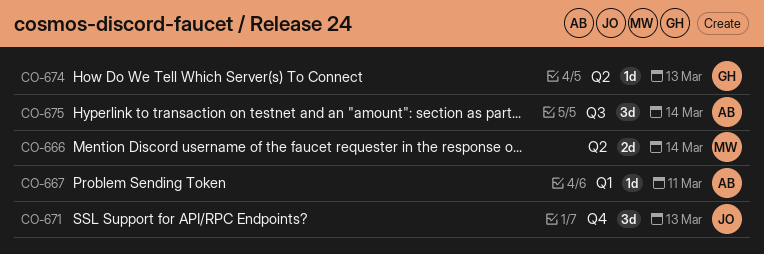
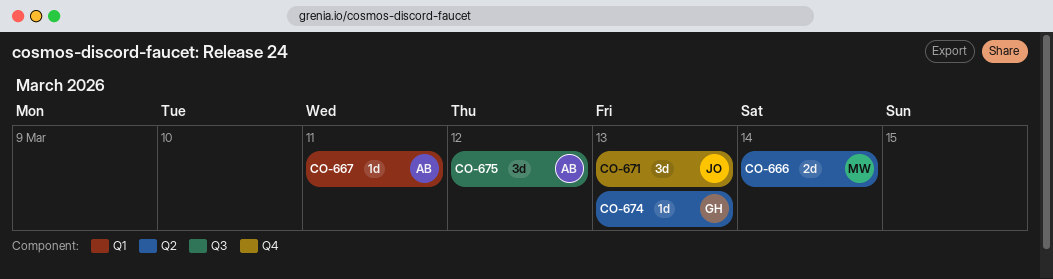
CO-675, due: Mar 14 -> Mar 12

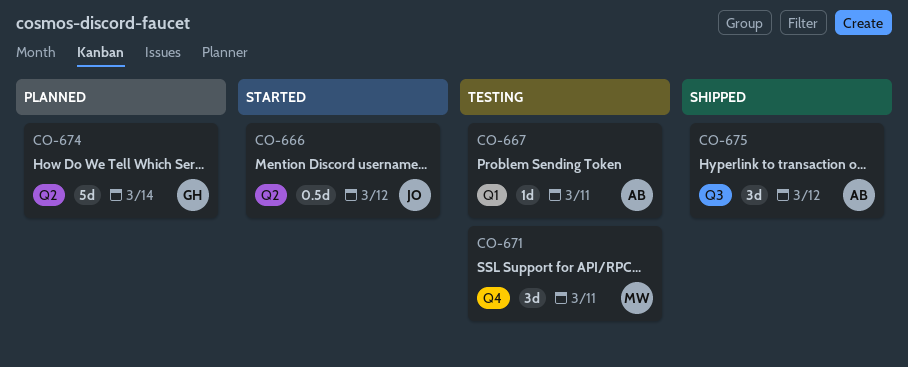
CO-666, owner: MW -> JO
CO-666, estimate: 2d -> 0.5d
CO-666, due: Mar 14 -> Mar 12
CO-671, owner: JO -> MW
CO-671, due: Mar 13 -> Mar 11
CO-674, estimate: 1d -> 5d
CO-674, due: Mar 13 -> Mar 14

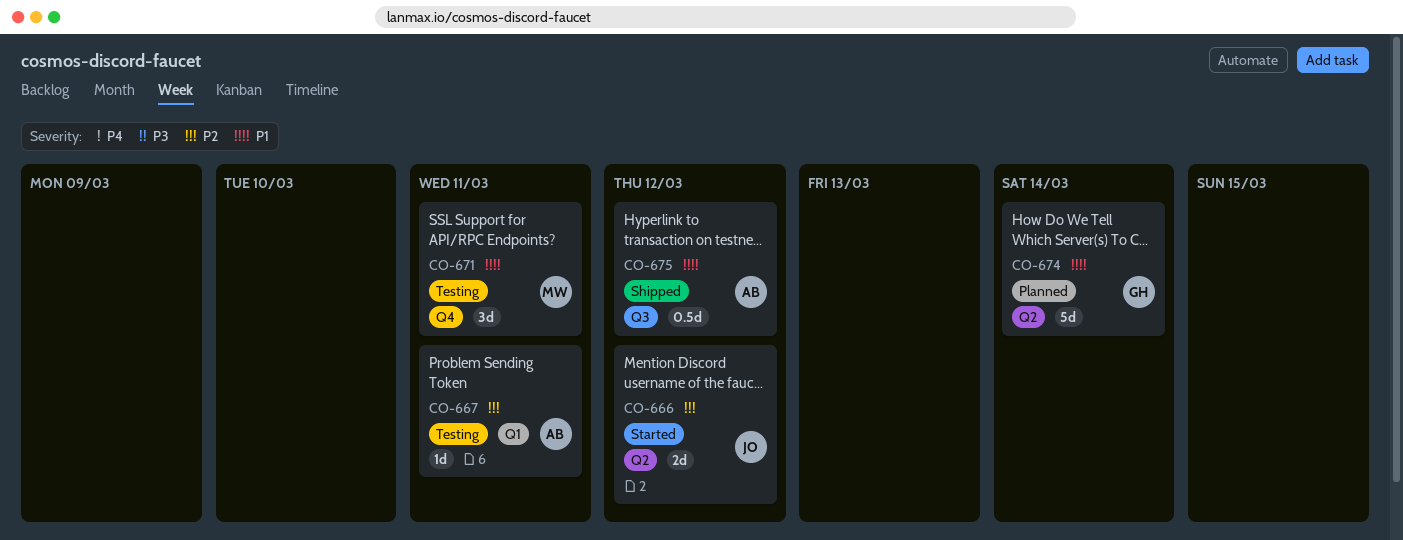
CO-666, estimate: 0.5d -> 2d
CO-675, estimate: 3d -> 0.5d

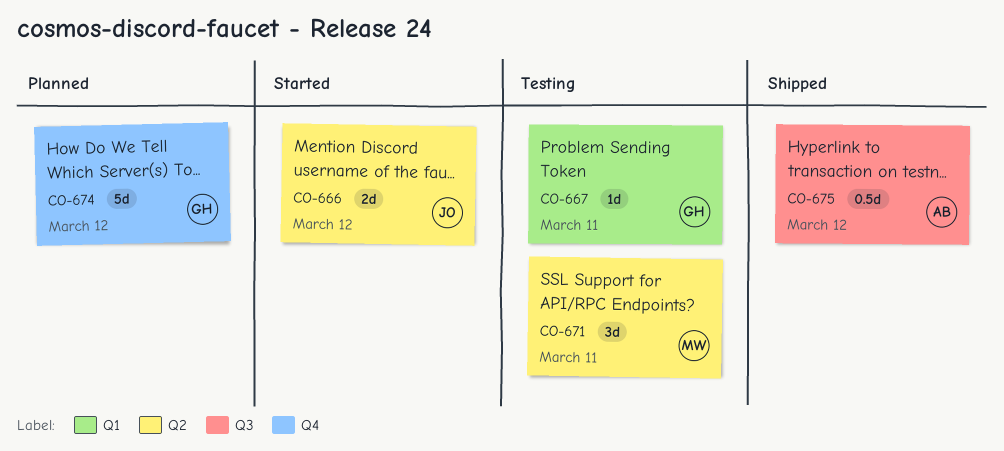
CO-667, owner: AB -> GH
CO-671, label: Q4 -> Q2
CO-674, label: Q2 -> Q4
CO-674, due: Mar 14 -> Mar 12

